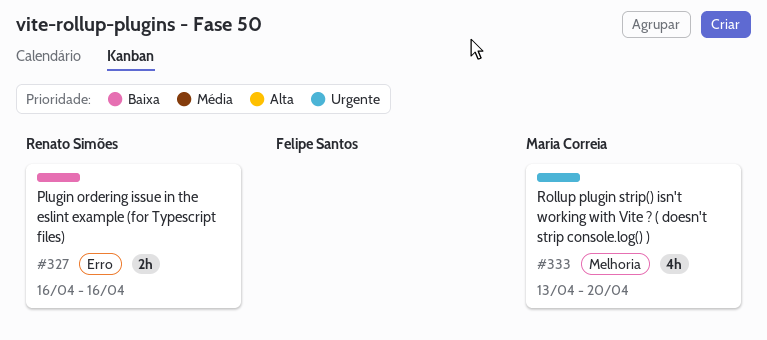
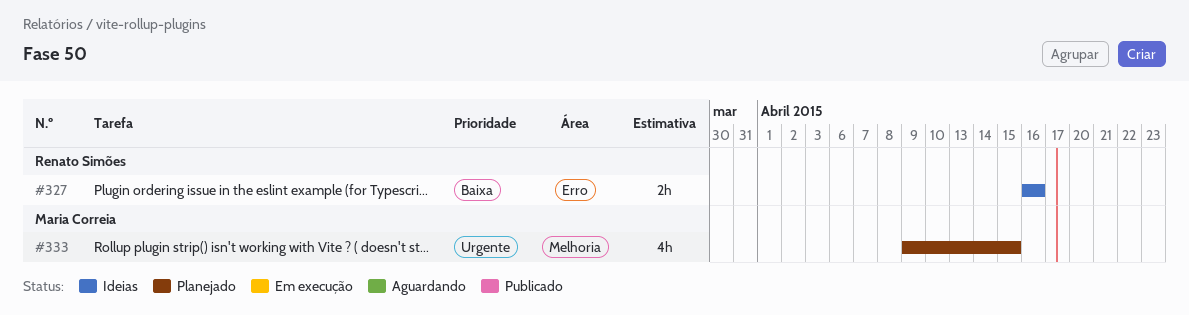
#333, start: Apr 13 -> Apr 9
#333, due: Apr 20 -> Apr 15

